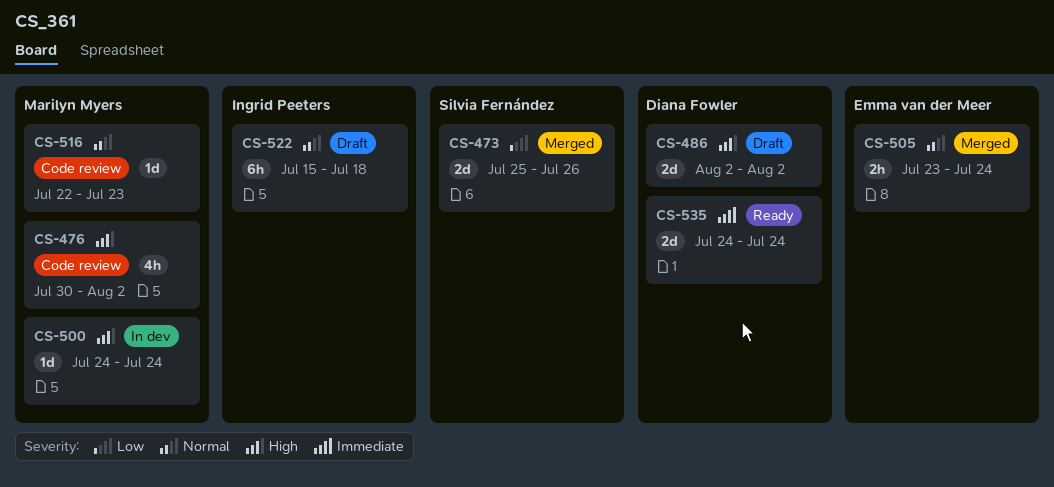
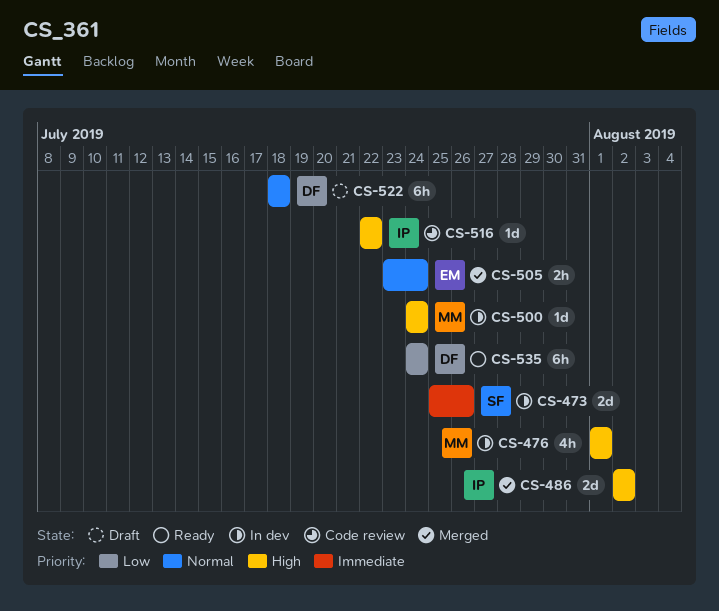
CS-473, status: Merged -> In dev
CS-473, priority: Low -> Immediate
CS-476, status: Code review -> In dev
CS-476, start: Jul 30 -> Aug 1
CS-476, due: Aug 2 -> Aug 1
CS-486, status: Draft -> Merged
CS-486, owner: Diana Fowler -> Ingrid Peeters
CS-516, owner: Marilyn Myers -> Ingrid Peeters
CS-516, priority: Normal -> High
CS-516, due: Jul 23 -> Jul 22
CS-522, owner: Ingrid Peeters -> Diana Fowler
CS-522, start: Jul 15 -> Jul 18
CS-535, priority: Immediate -> Low
CS-535, estimate: 2d -> 6h

